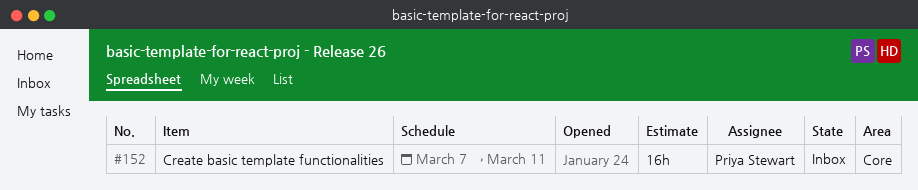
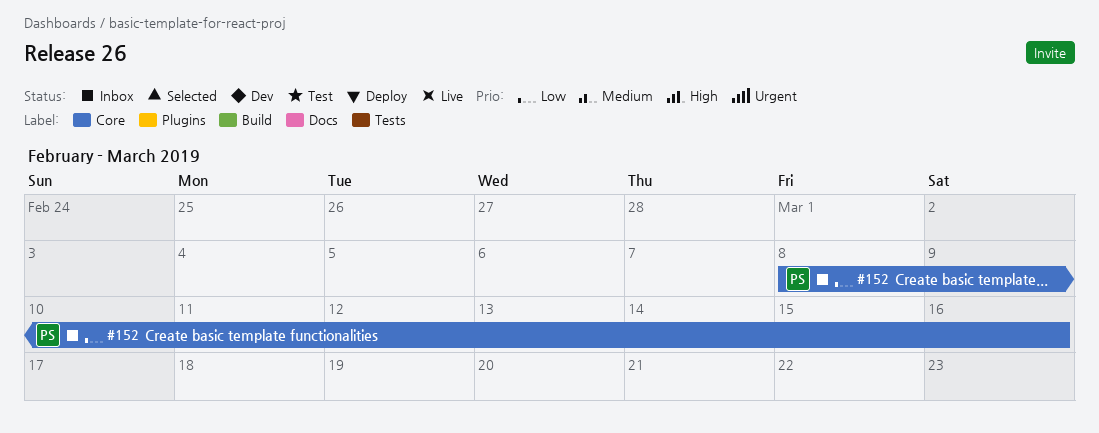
#152, start: Mar 7 -> Mar 8
#152, due: Mar 11 -> Mar 16

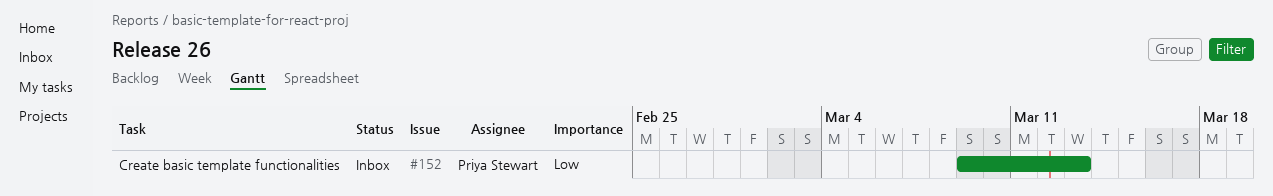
#152, start: Mar 8 -> Mar 9
#152, due: Mar 16 -> Mar 13

